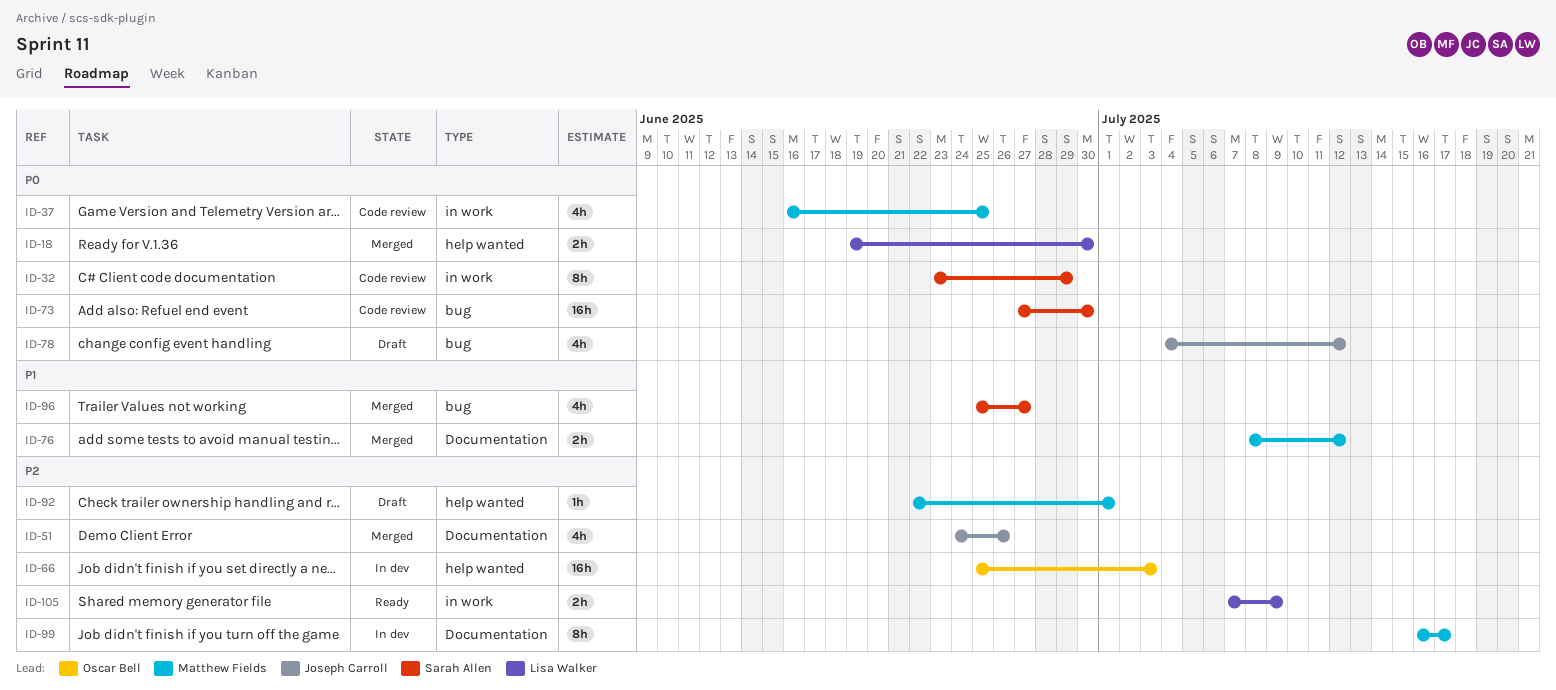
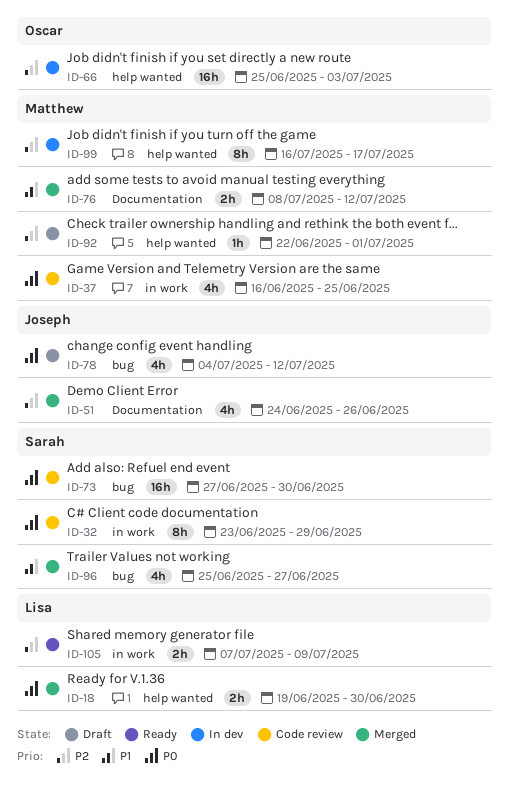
ID-99, label: Documentation -> help wanted

